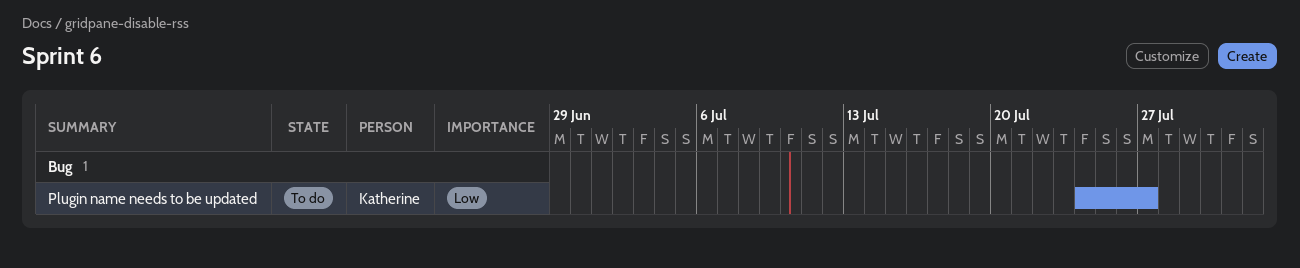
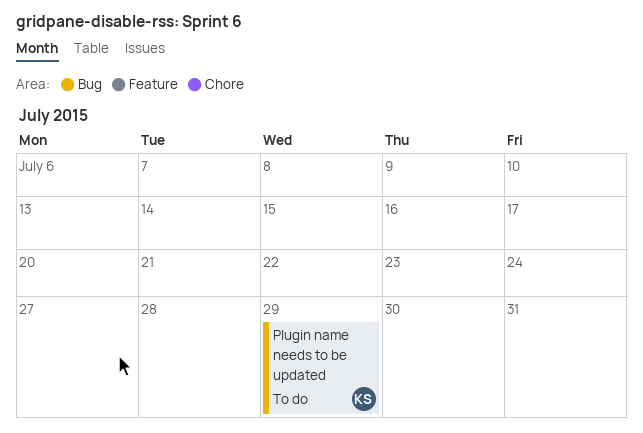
Plugin name needs to be updated, due: Jul 27 -> Jul 29

